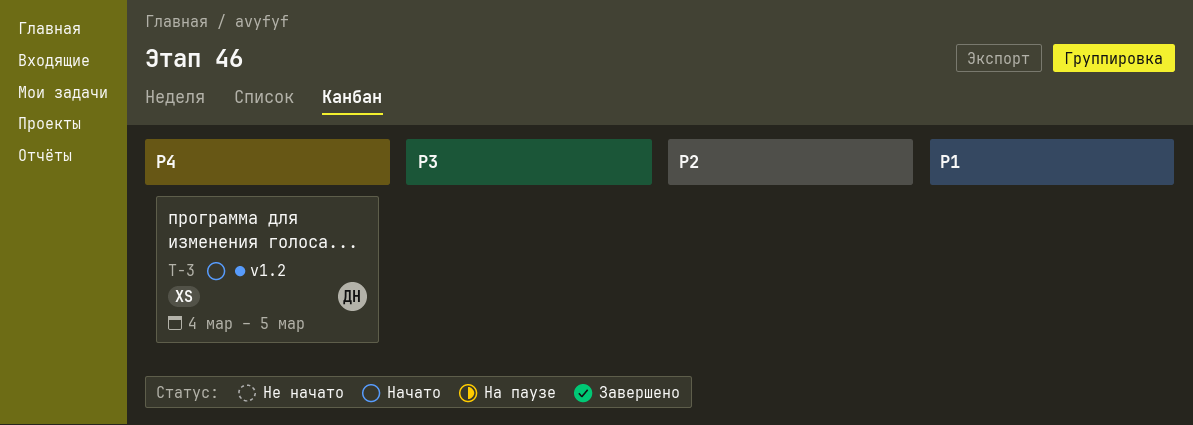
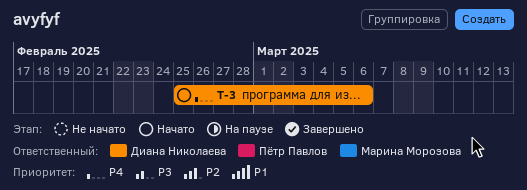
T-3, start: Mar 4 -> Feb 25
T-3, due: Mar 5 -> Mar 6

